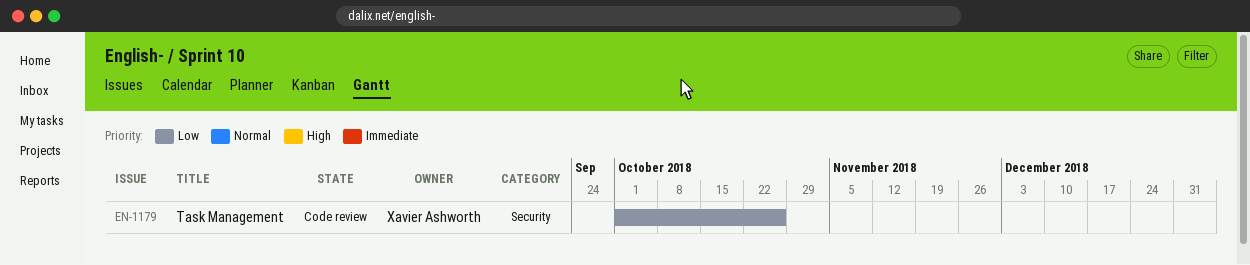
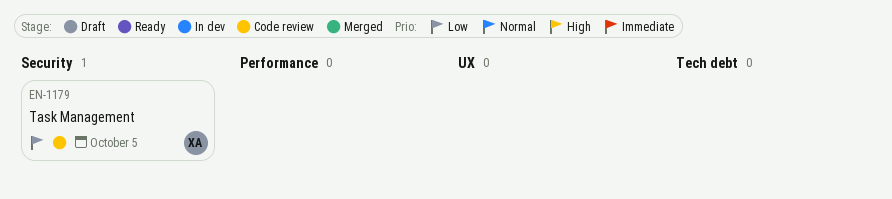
EN-1179, due: Oct 26 -> Oct 5

